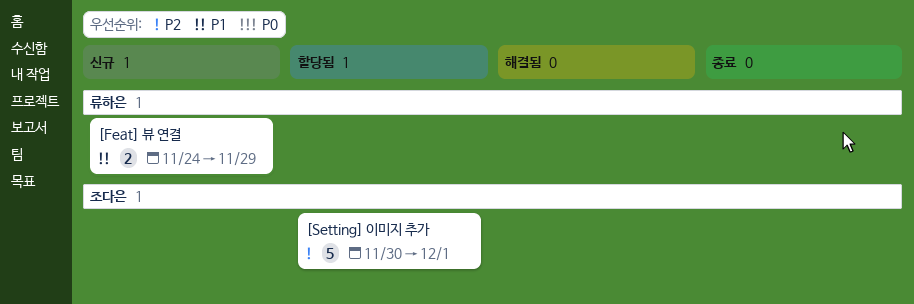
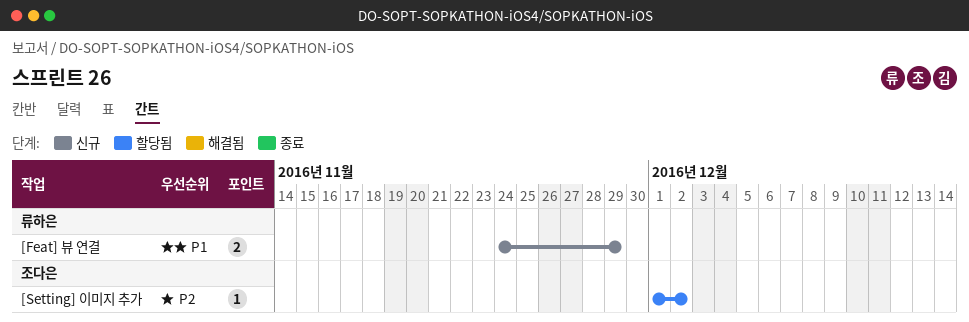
[Setting] 이미지 추가, estimate: 5 -> 1
[Setting] 이미지 추가, start: Nov 30 -> Dec 1
[Setting] 이미지 추가, due: Dec 1 -> Dec 2

